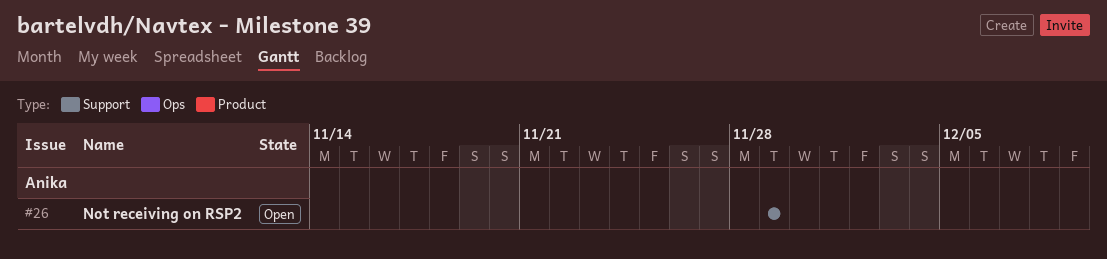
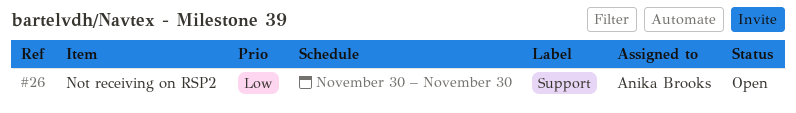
#26, start: Nov 29 -> Nov 30
#26, due: Nov 29 -> Nov 30

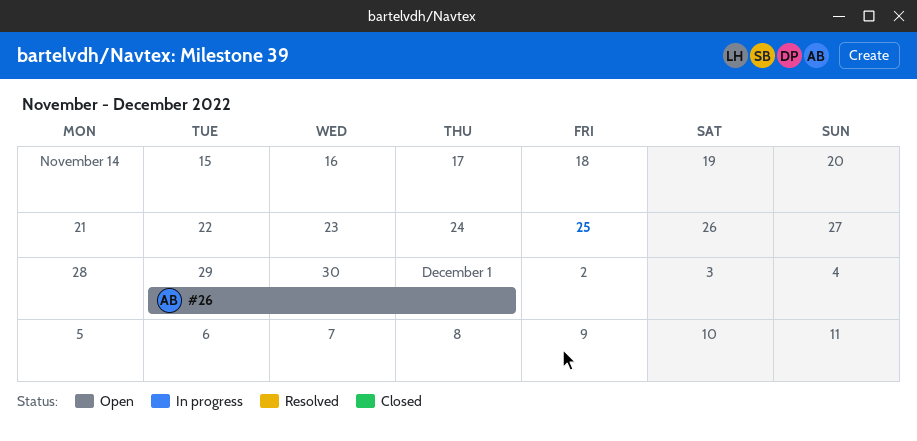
#26, start: Nov 30 -> Nov 29
#26, due: Nov 30 -> Dec 1

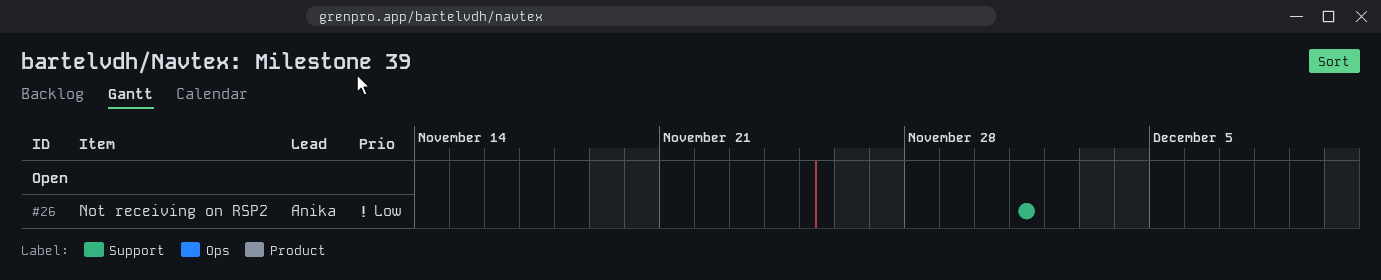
#26, start: Nov 29 -> Dec 1

